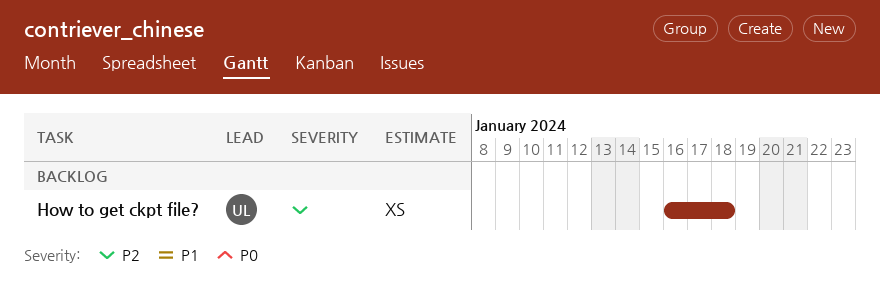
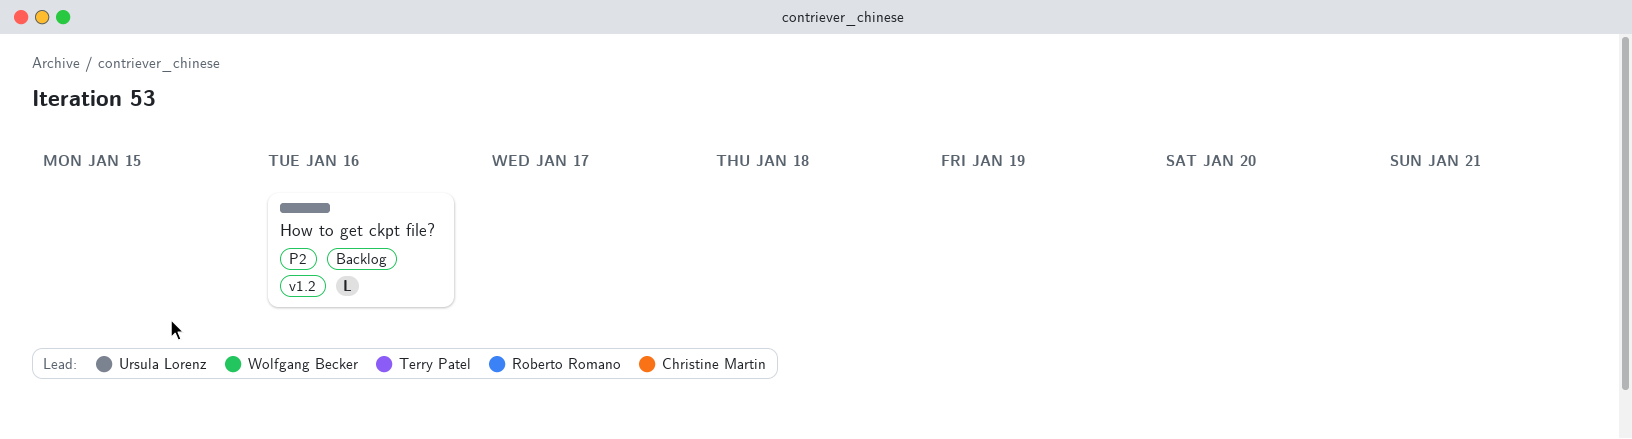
How to get ckpt file?, estimate: XS -> L
How to get ckpt file?, due: Jan 18 -> Jan 16

